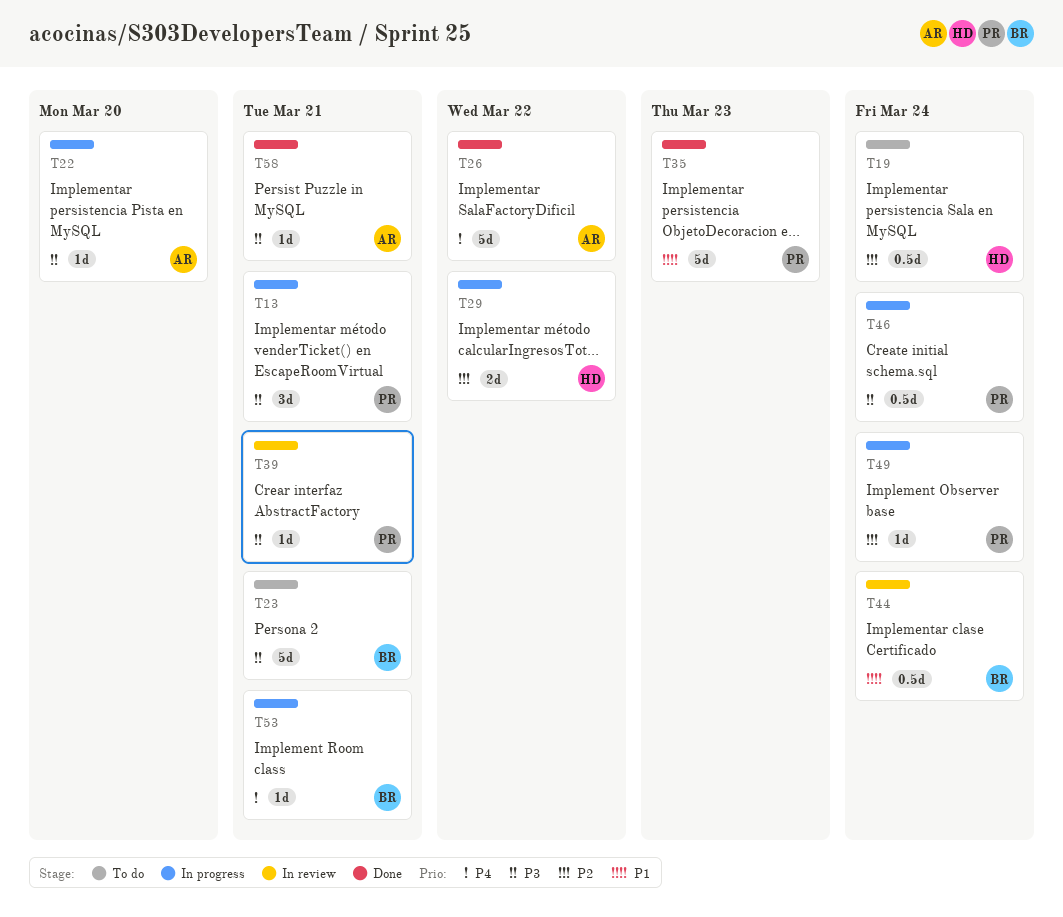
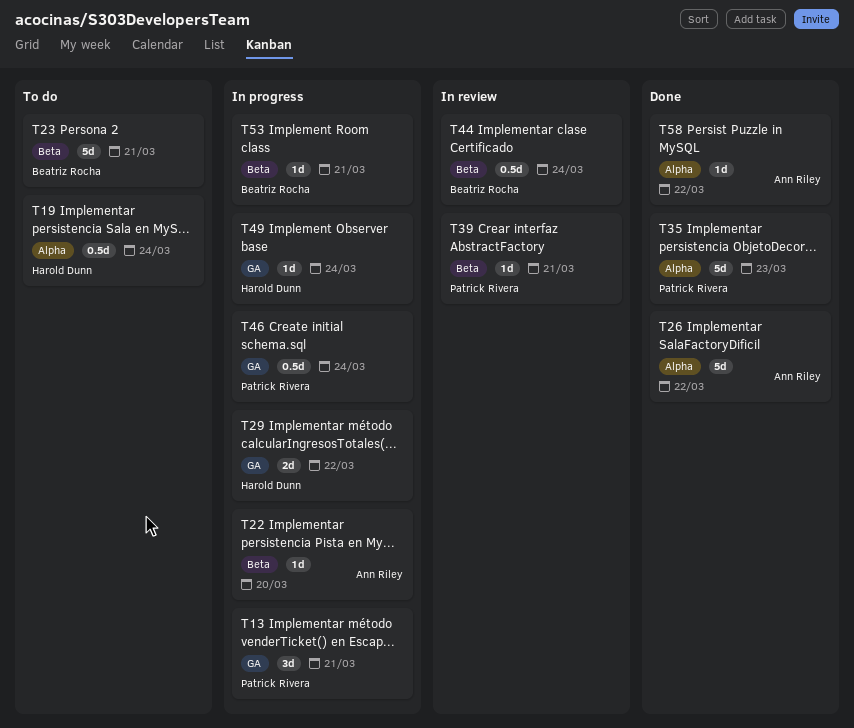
T49, owner: Patrick Rivera -> Harold Dunn
T58, due: Mar 21 -> Mar 22

